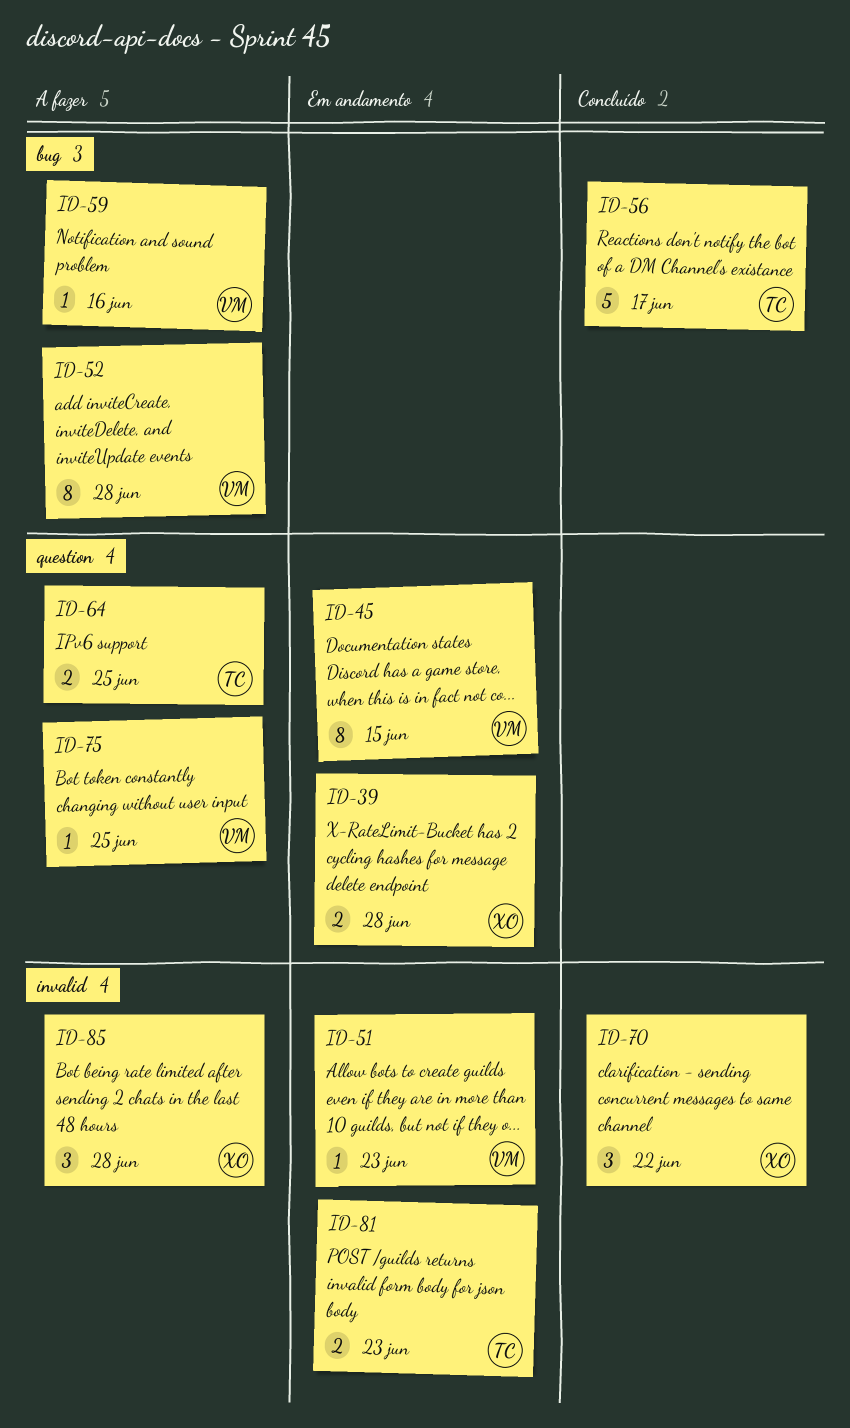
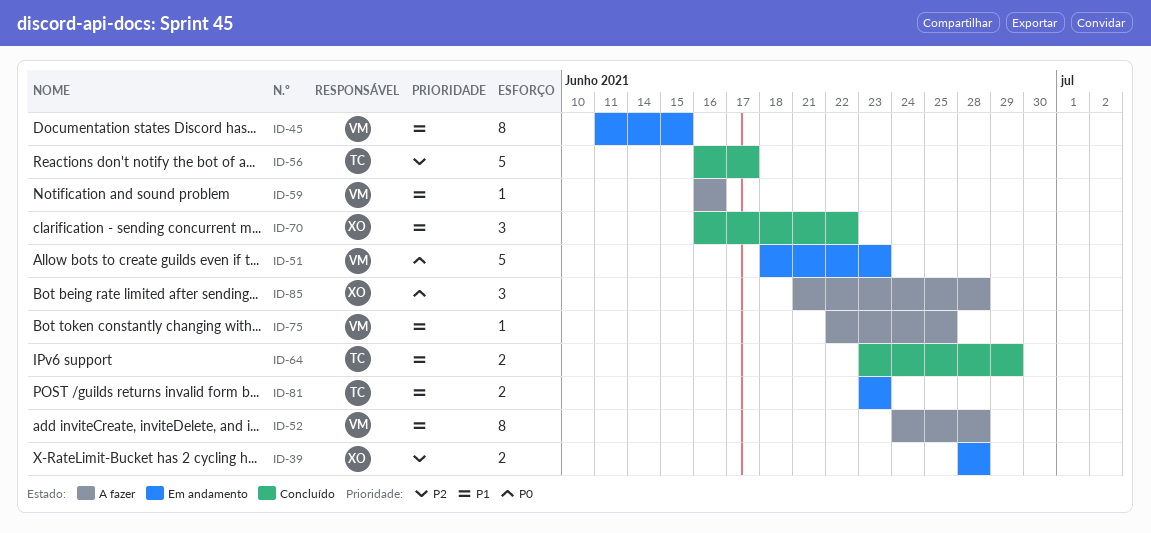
ID-51, estimate: 1 -> 5
ID-64, status: A fazer -> Concluído
ID-64, due: Jun 25 -> Jun 29

